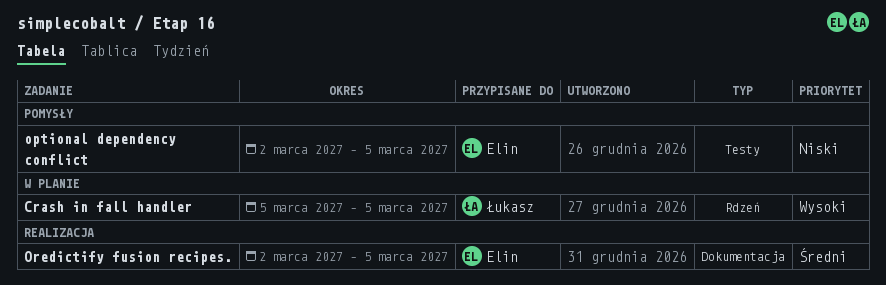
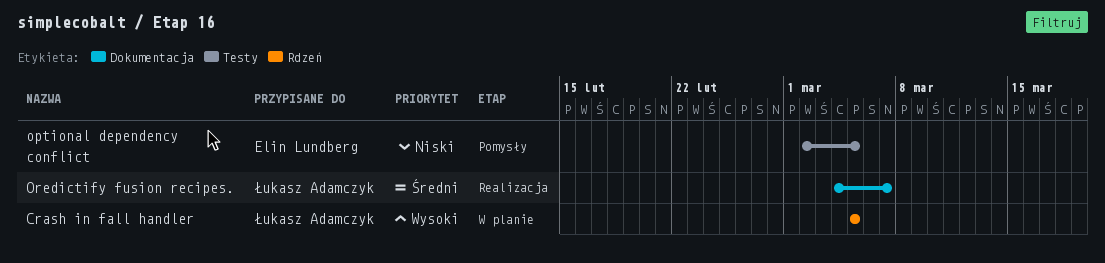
Oredictify fusion recipes., owner: Elin Lundberg -> Łukasz Adamczyk
Oredictify fusion recipes., start: Mar 2 -> Mar 4
Oredictify fusion recipes., due: Mar 5 -> Mar 7

